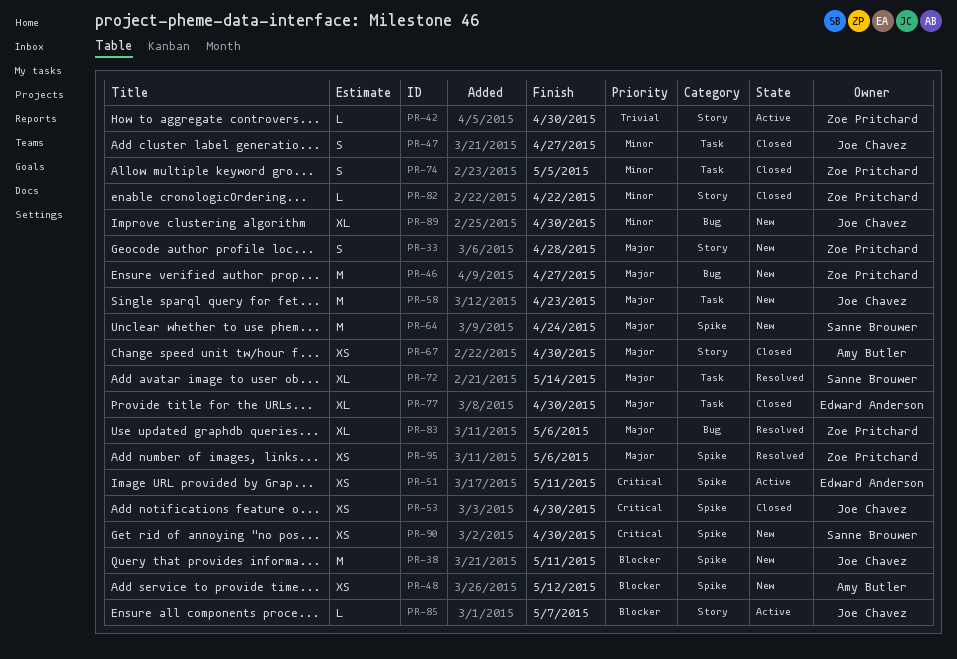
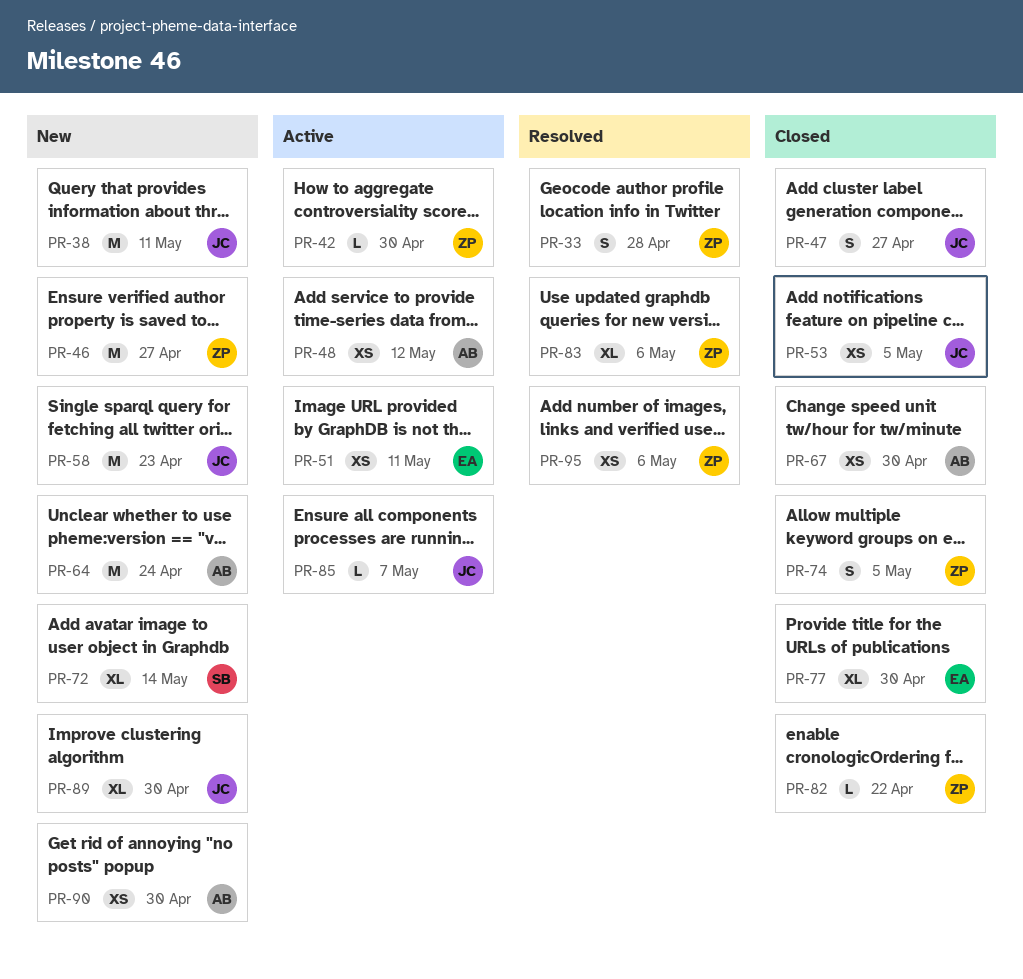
PR-33, status: New -> Resolved
PR-48, status: New -> Active
PR-53, due: Apr 30 -> May 5
PR-64, owner: Sanne Brouwer -> Amy Butler
PR-72, status: Resolved -> New
PR-90, owner: Sanne Brouwer -> Amy Butler

